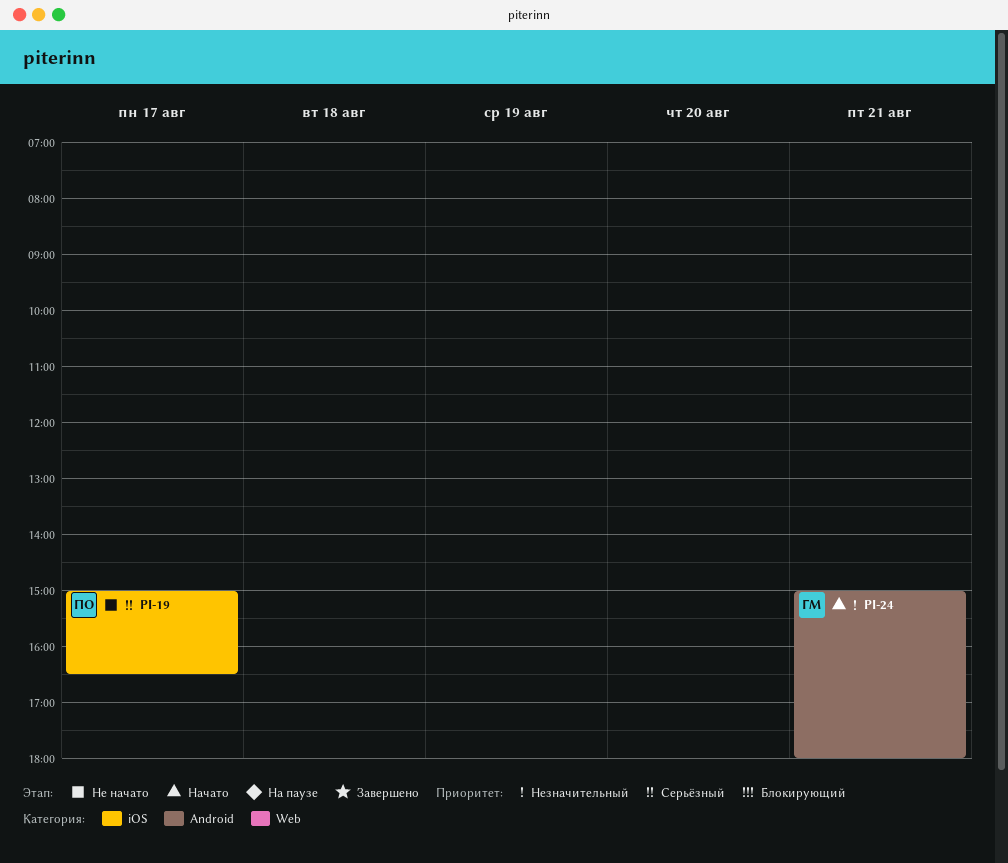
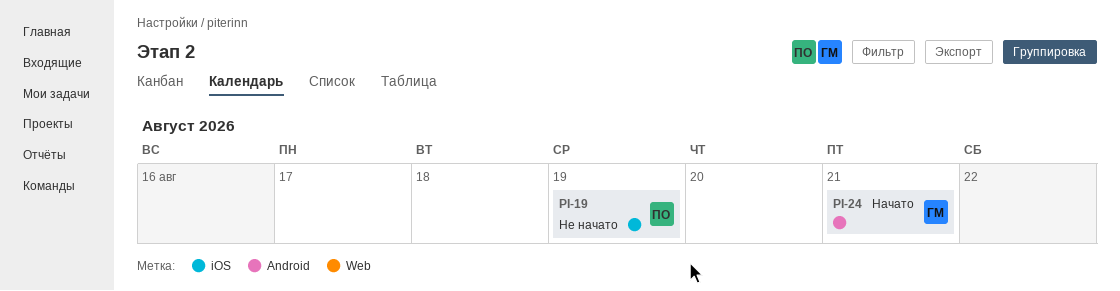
PI-19, day: Aug 17 -> Aug 19

